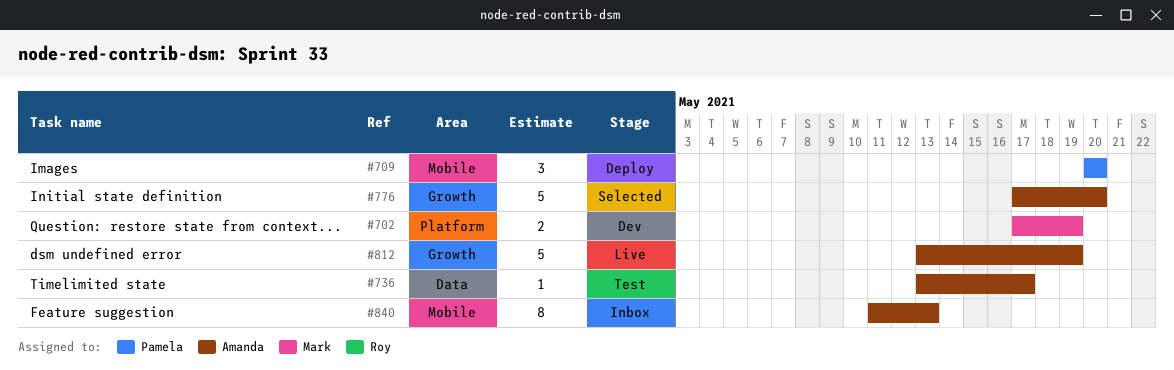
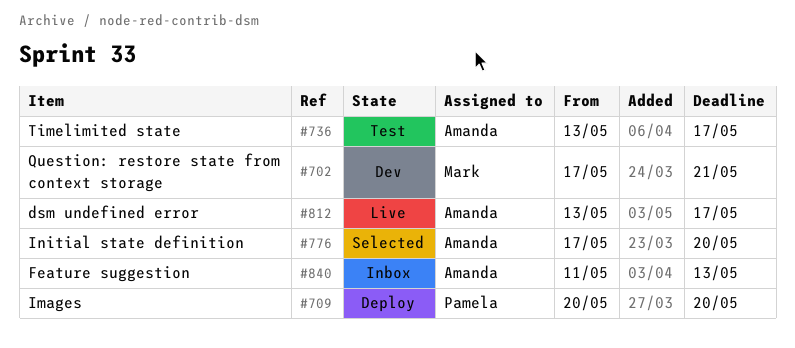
#702, due: May 19 -> May 21
#812, due: May 19 -> May 17

